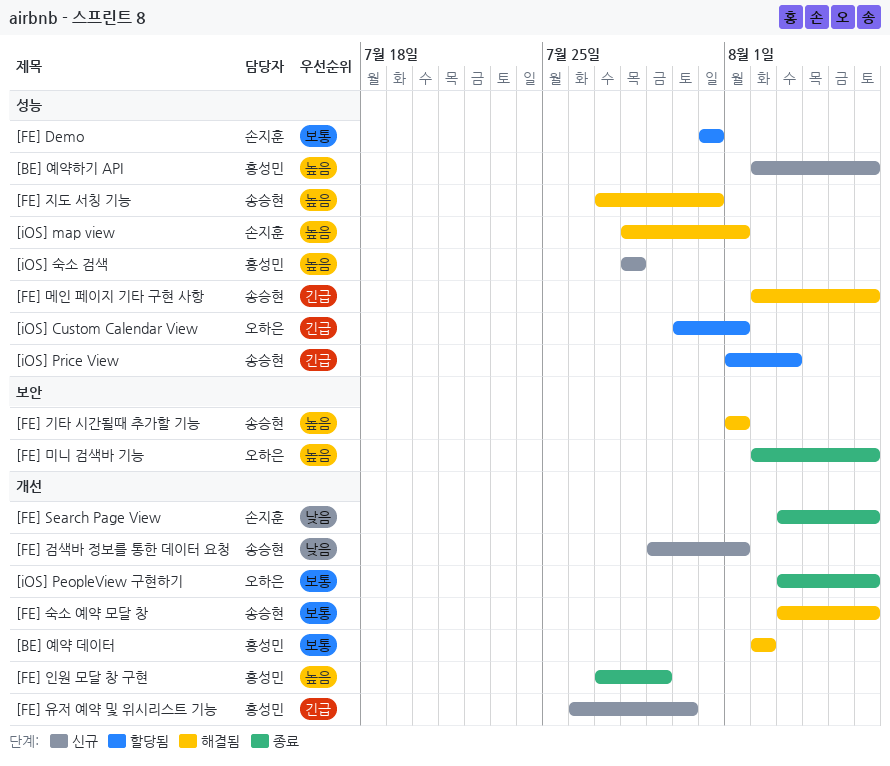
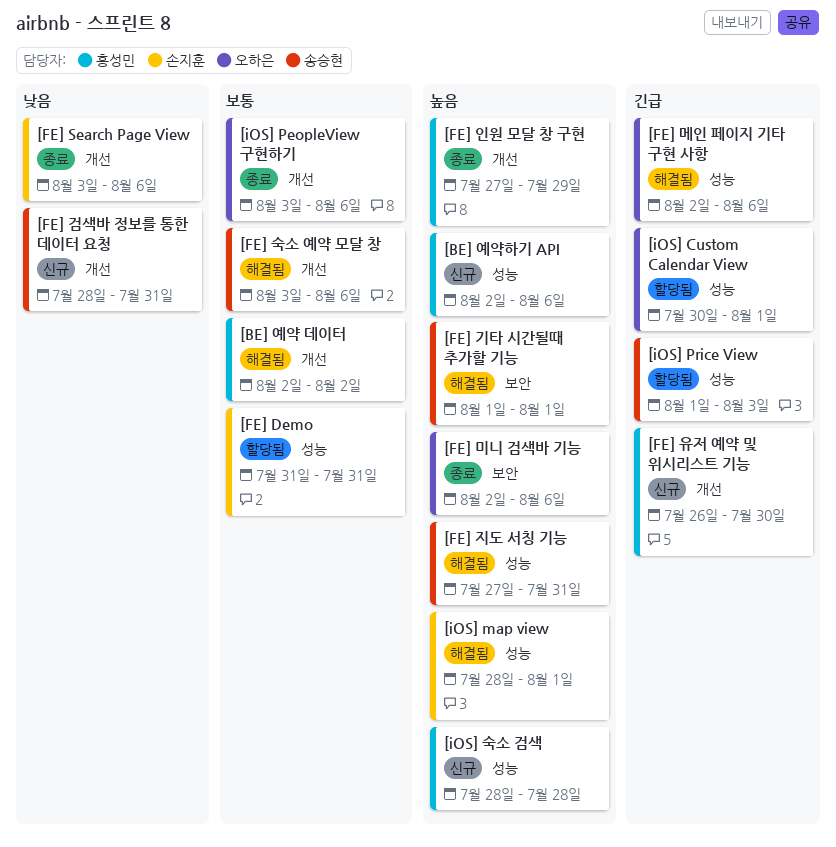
[FE] 검색바 정보를 통한 데이터 요청, start: Jul 29 -> Jul 28
[FE] 검색바 정보를 통한 데이터 요청, due: Aug 1 -> Jul 31
[FE] 메인 페이지 기타 구현 사항, owner: 송승현 -> 오하은

